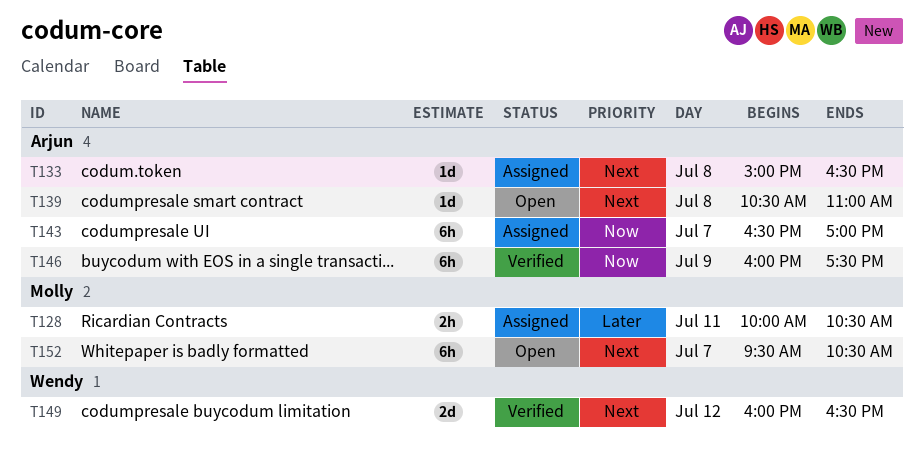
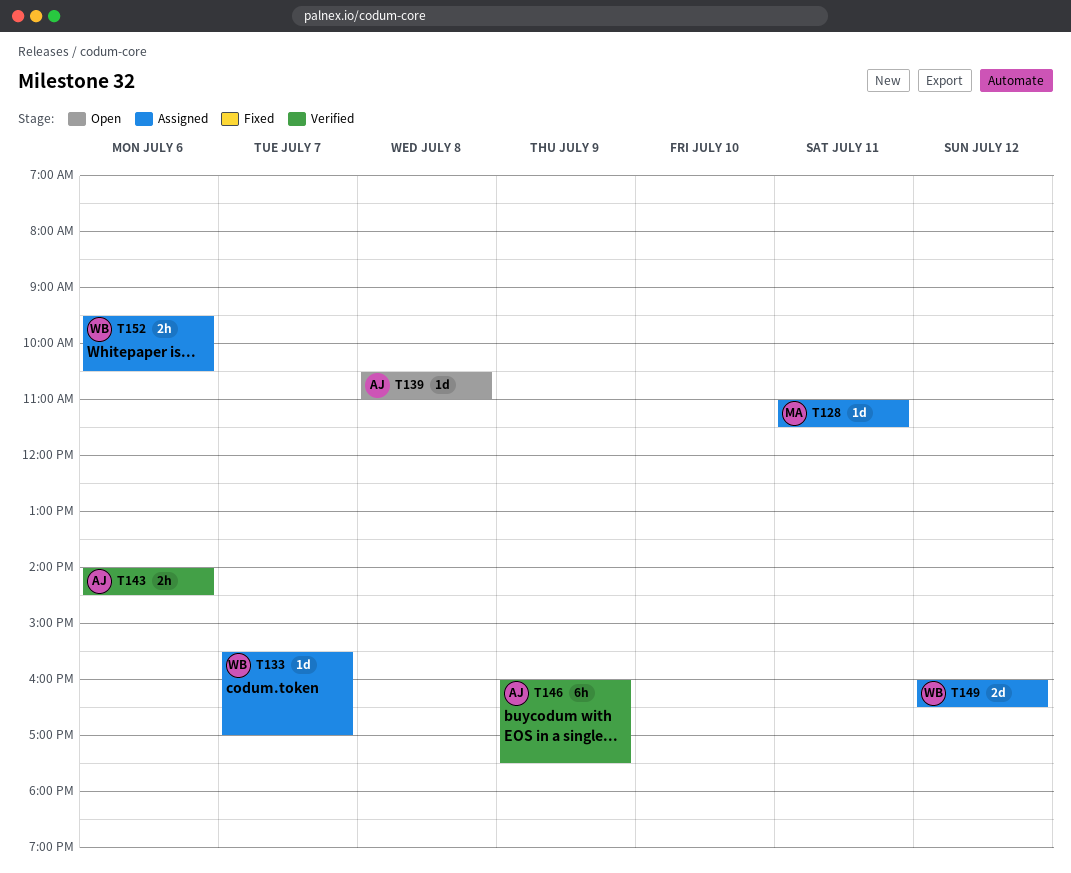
T128, estimate: 2h -> 1d
T128, begins: 10:00 -> 11:00
T128, ends: 10:30 -> 11:30
T133, owner: Arjun -> Wendy
T133, day: Jul 8 -> Jul 7
T133, begins: 15:00 -> 15:30
T133, ends: 16:30 -> 17:00
T143, status: Assigned -> Verified
T143, estimate: 6h -> 2h
T143, day: Jul 7 -> Jul 6
T143, begins: 16:30 -> 14:00
T143, ends: 17:00 -> 14:30
T149, status: Verified -> Assigned
T152, status: Open -> Assigned
T152, owner: Molly -> Wendy
T152, estimate: 6h -> 2h
T152, day: Jul 7 -> Jul 6

